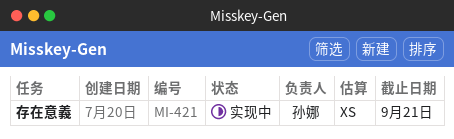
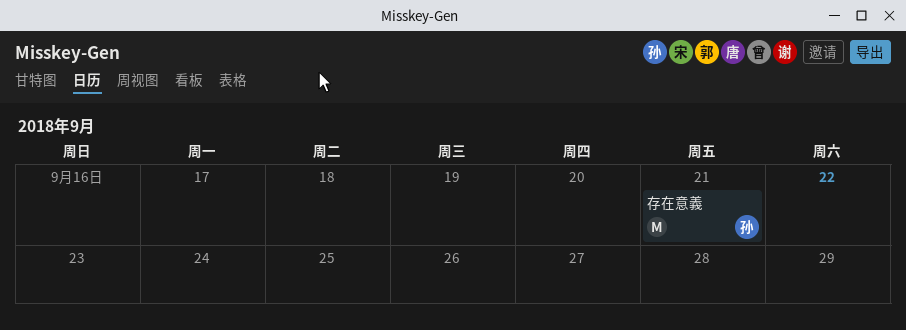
存在意義, estimate: XS -> M

